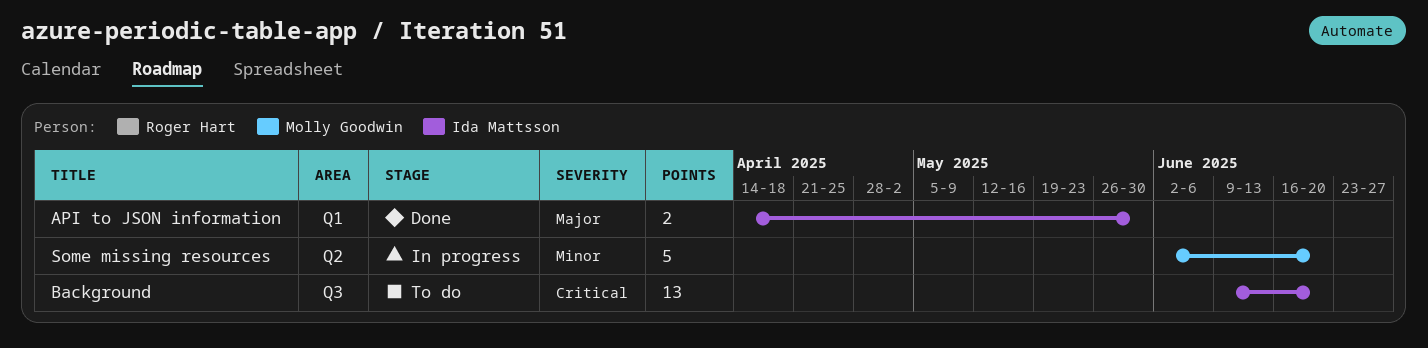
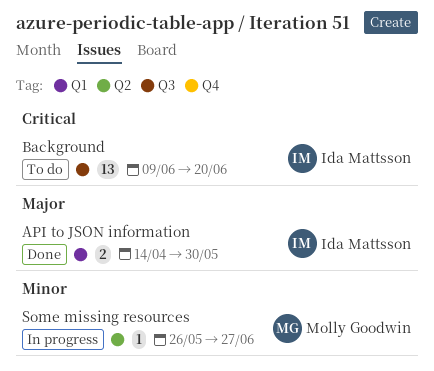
Some missing resources, estimate: 5 -> 1
Some missing resources, start: Jun 2 -> May 26
Some missing resources, due: Jun 20 -> Jun 27

